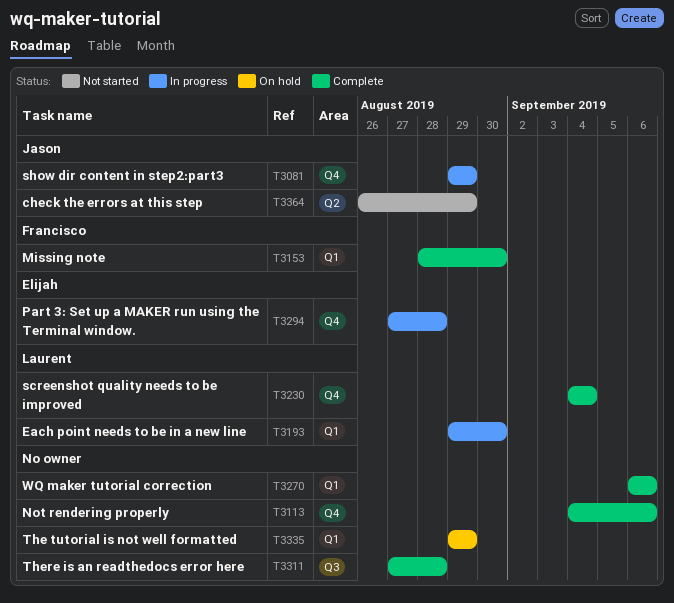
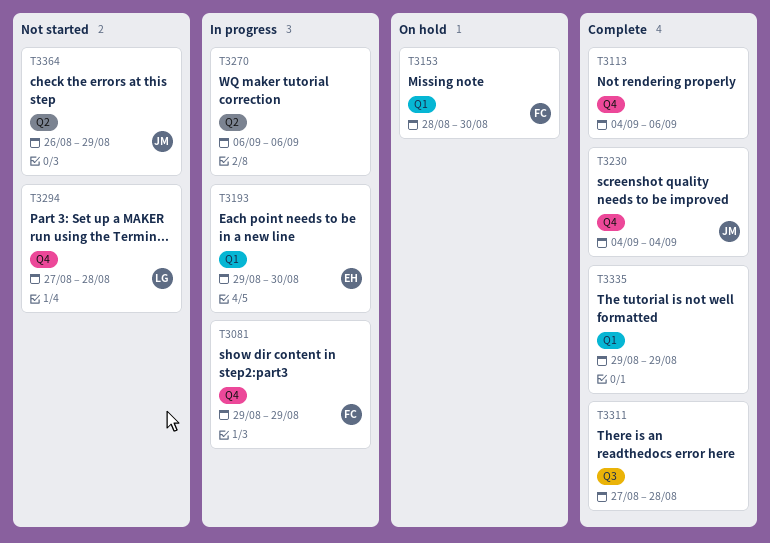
T3081, owner: Jason -> Francisco
T3153, status: Complete -> On hold
T3193, owner: Laurent -> Elijah
T3230, owner: Laurent -> Jason
T3270, status: Complete -> In progress
T3270, label: Q1 -> Q2
T3294, status: In progress -> Not started
T3294, owner: Elijah -> Laurent
T3335, status: On hold -> Complete

